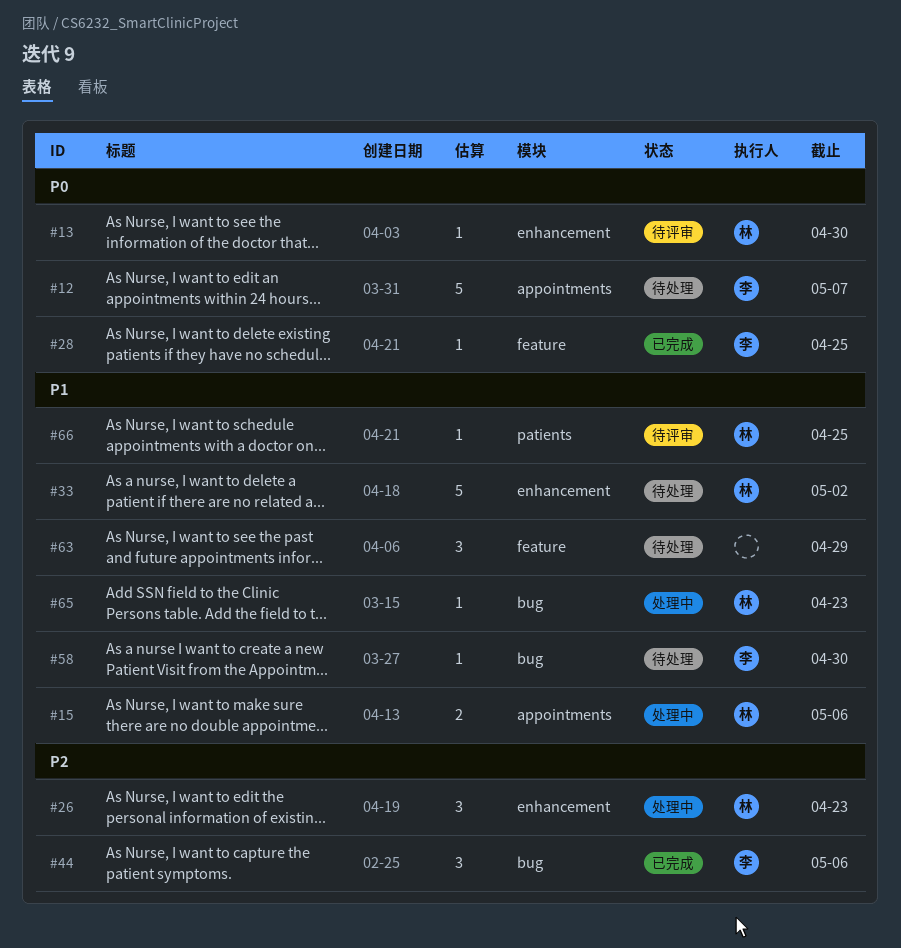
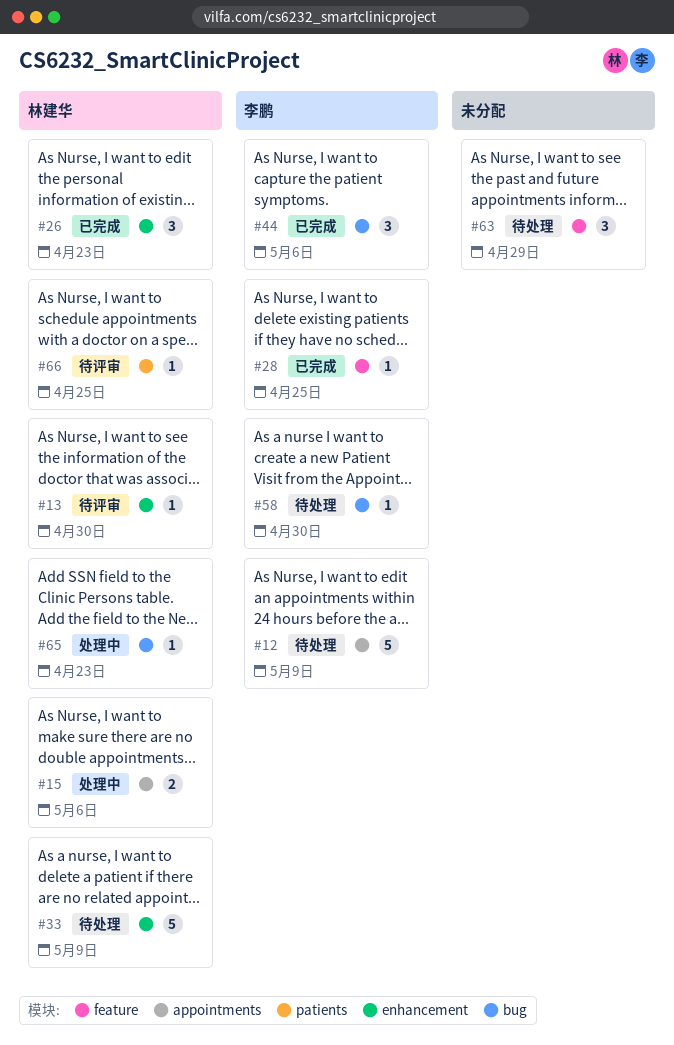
#12, due: May 7 -> May 9
#26, status: 处理中 -> 已完成
#33, due: May 2 -> May 9

